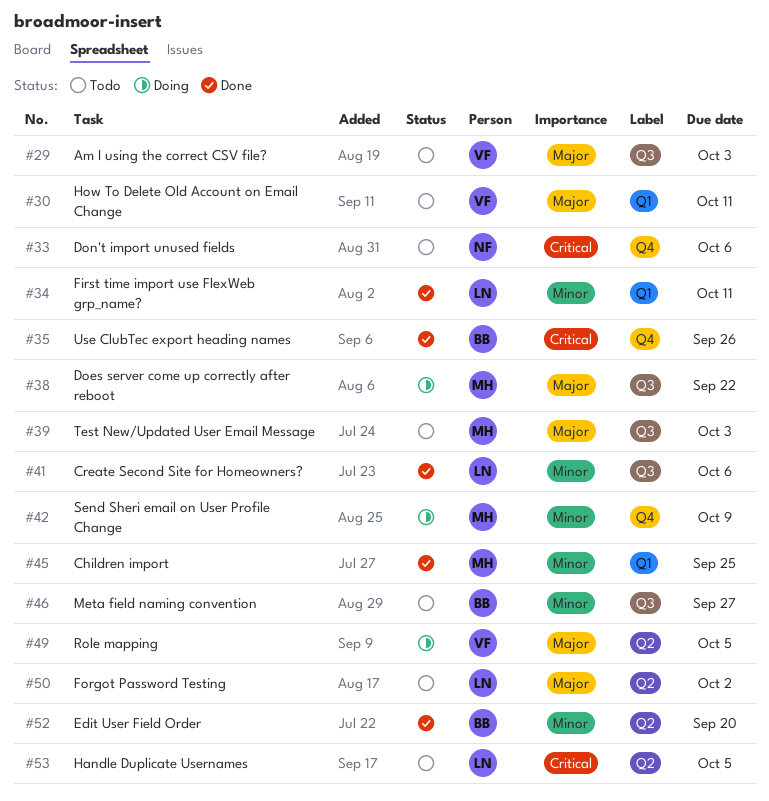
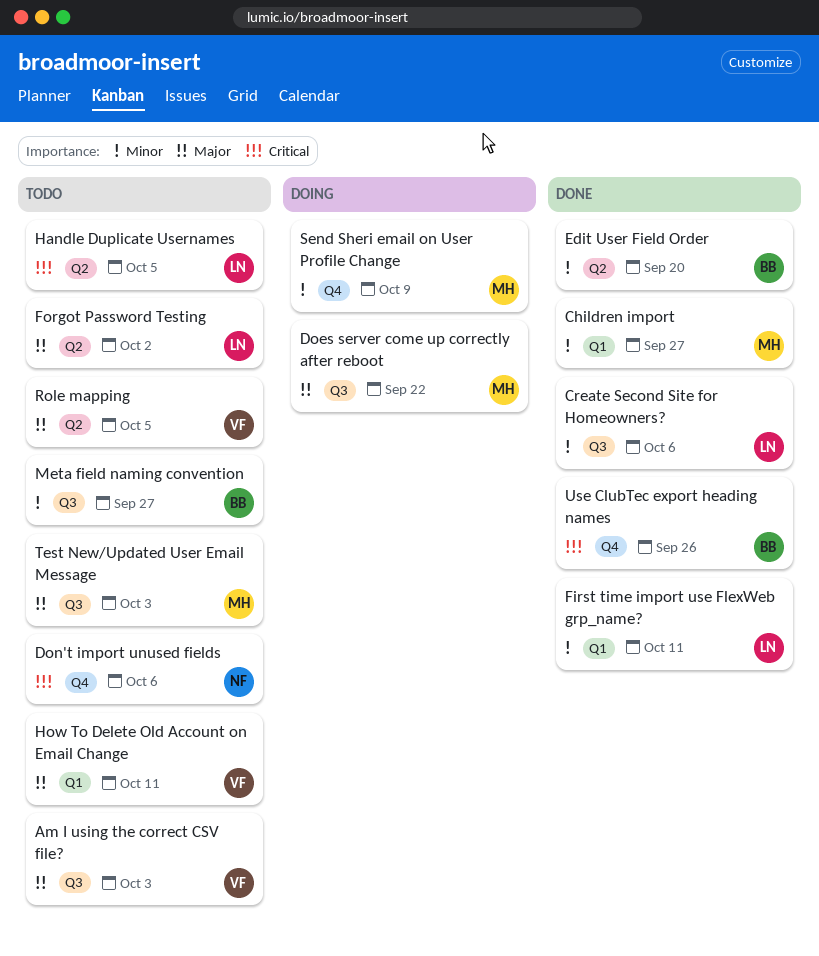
Children import, due: Sep 25 -> Sep 27
Role mapping, status: Doing -> Todo

